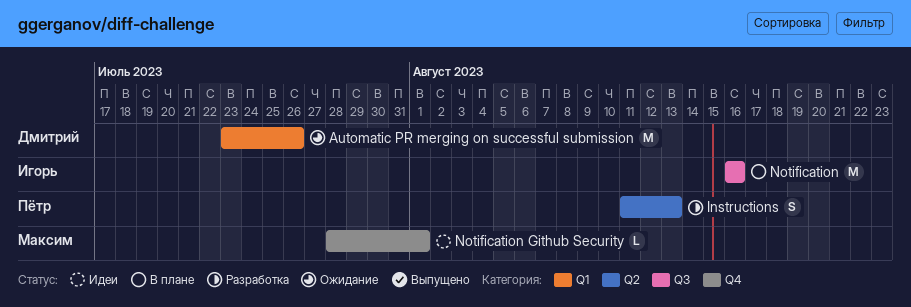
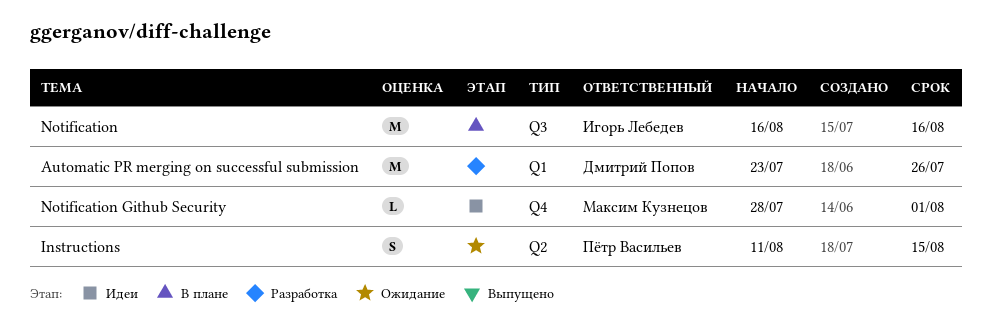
Automatic PR merging on successful submission, status: Ожидание -> Разработка
Instructions, status: Разработка -> Ожидание
Instructions, due: Aug 13 -> Aug 15

